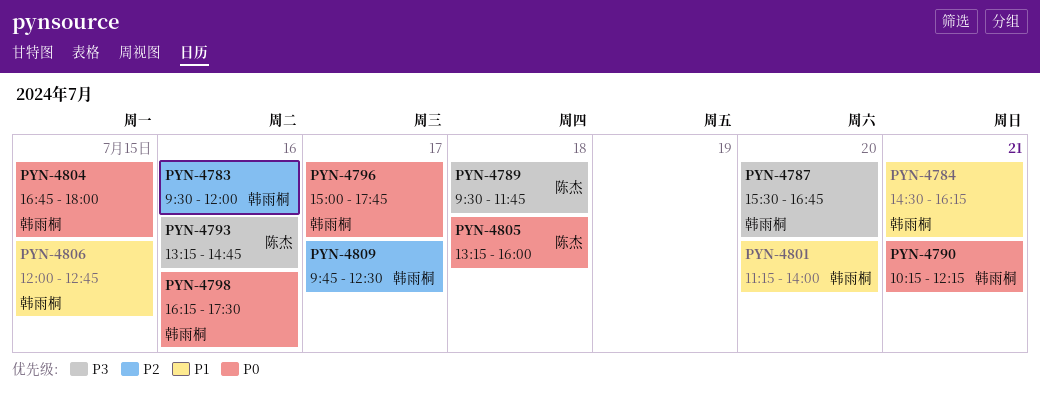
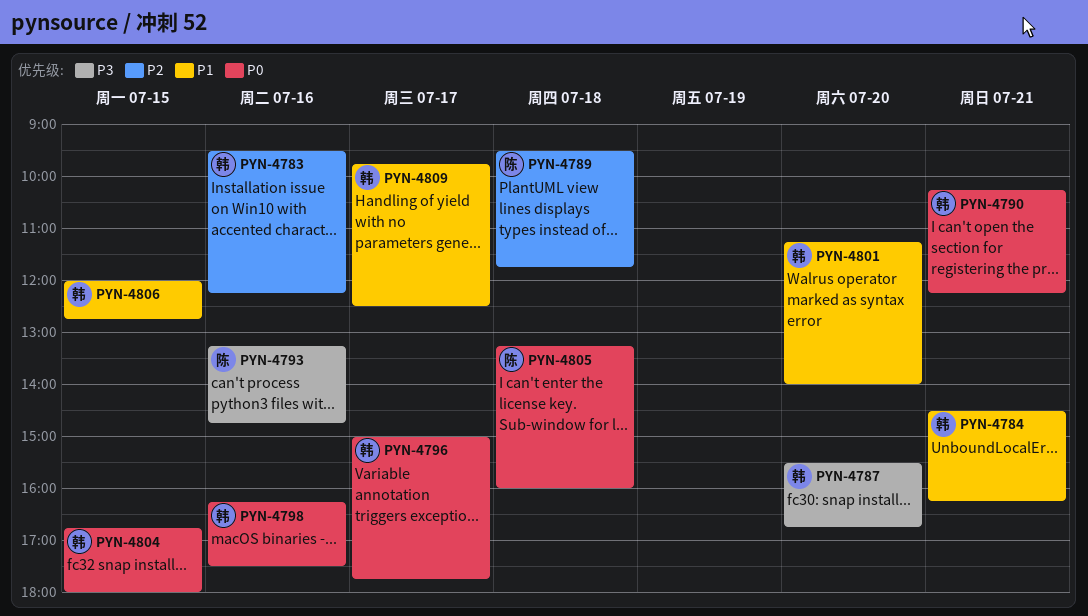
PYN-4783, ends: 12:00 -> 12:15
PYN-4789, priority: P3 -> P2
PYN-4809, priority: P2 -> P1

